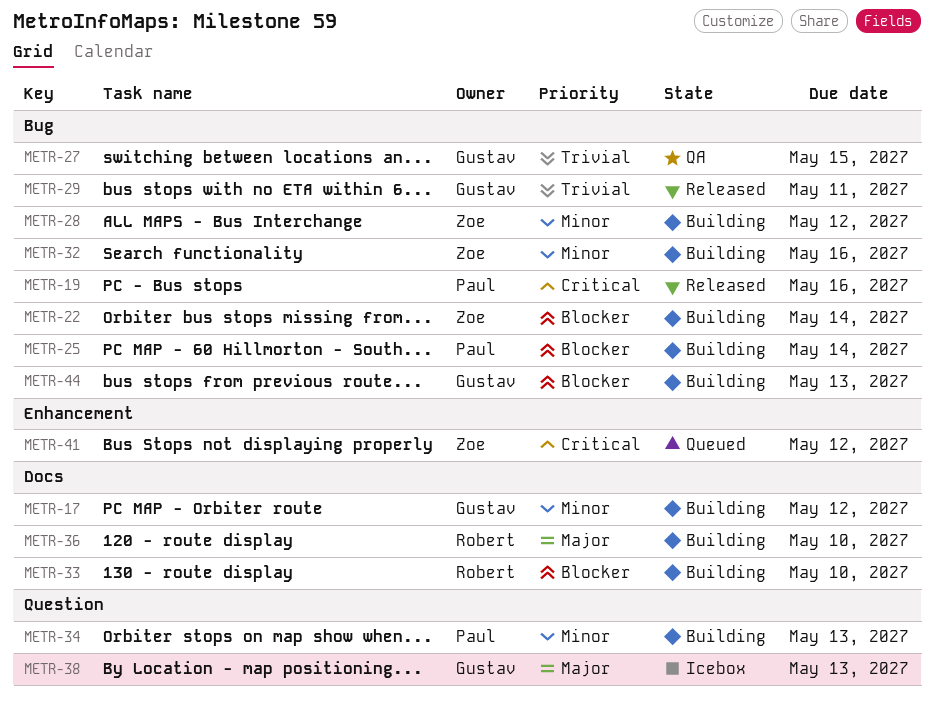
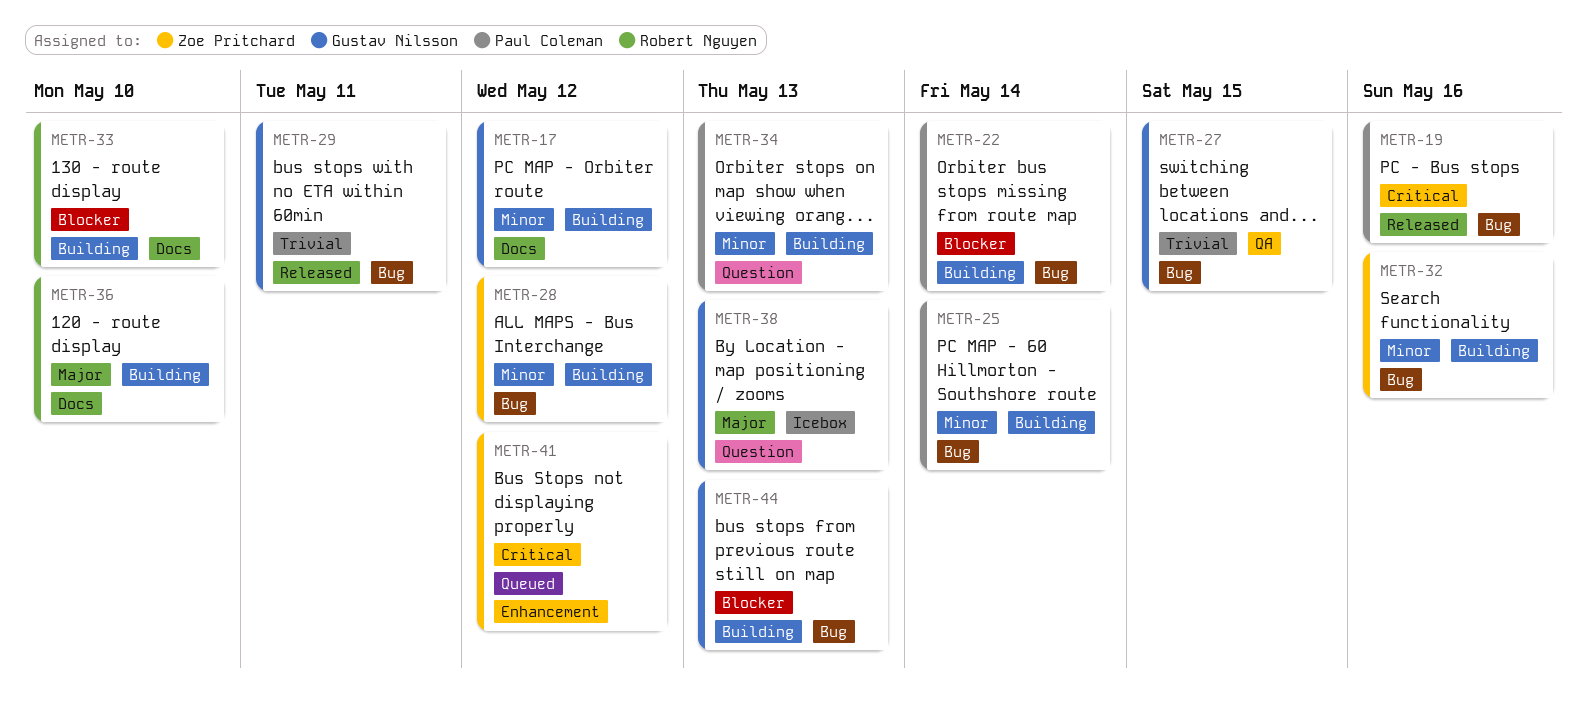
METR-22, owner: Zoe Pritchard -> Paul Coleman
METR-25, priority: Blocker -> Minor

